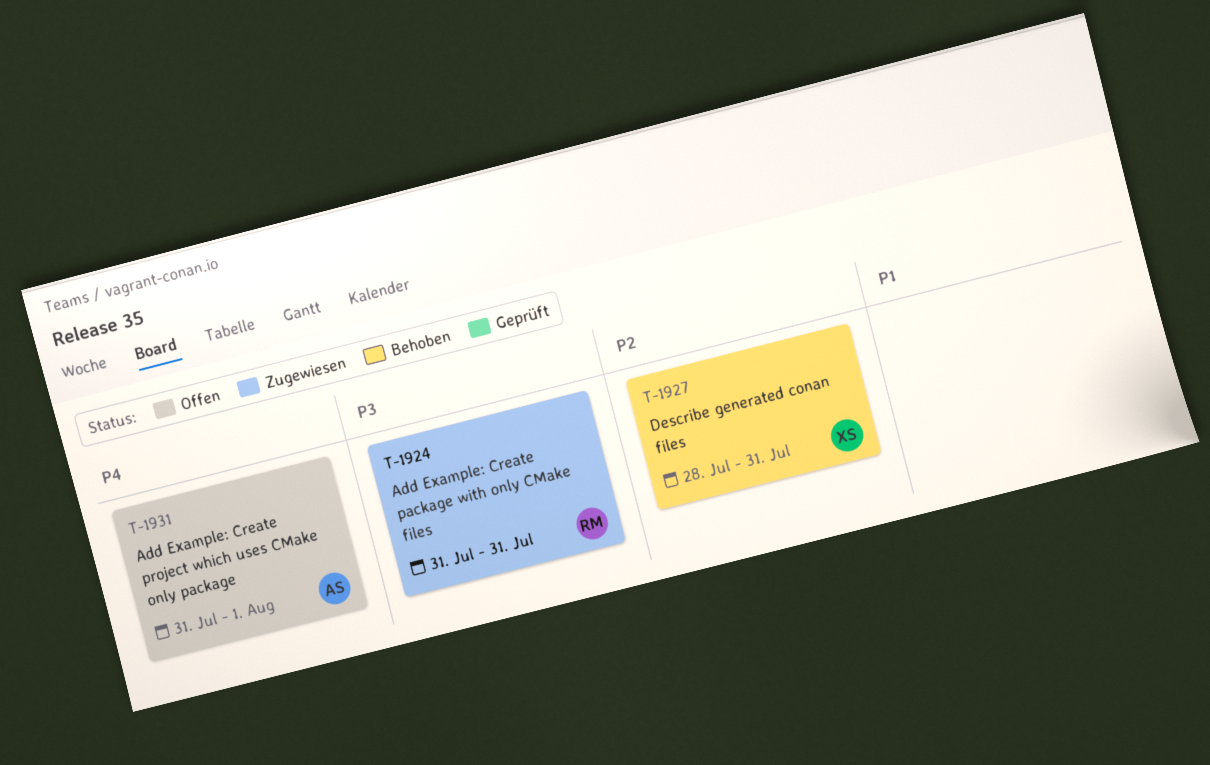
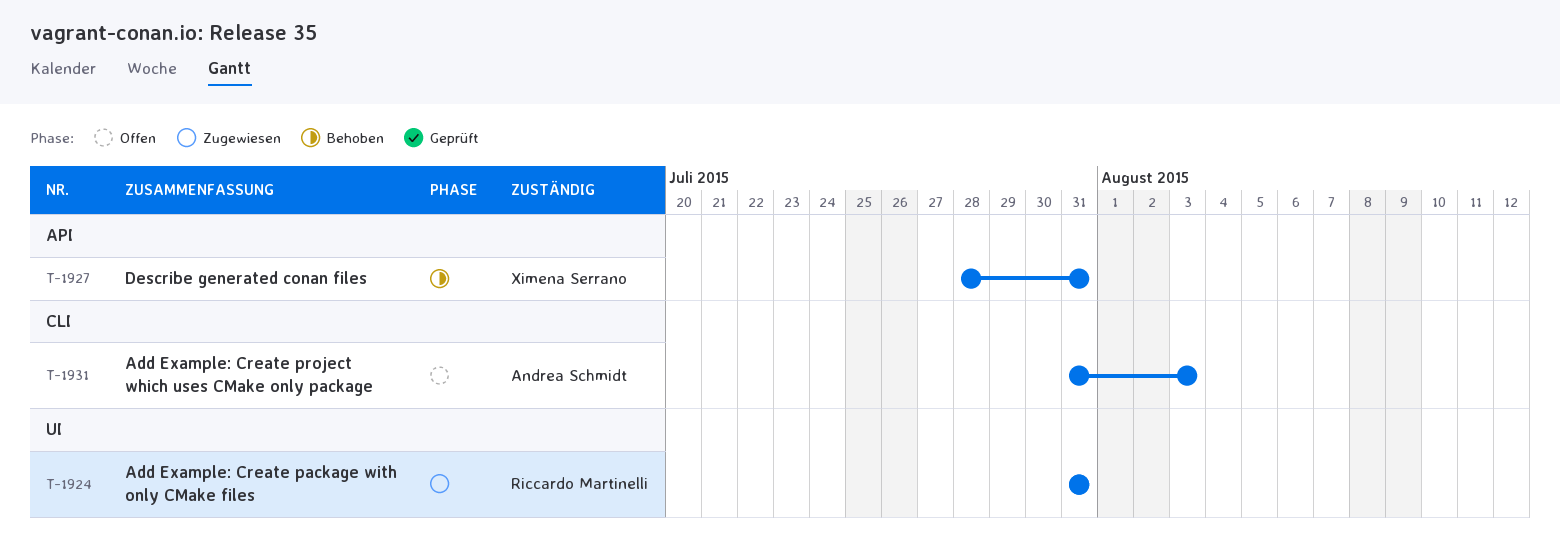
T-1931, due: Aug 1 -> Aug 3

